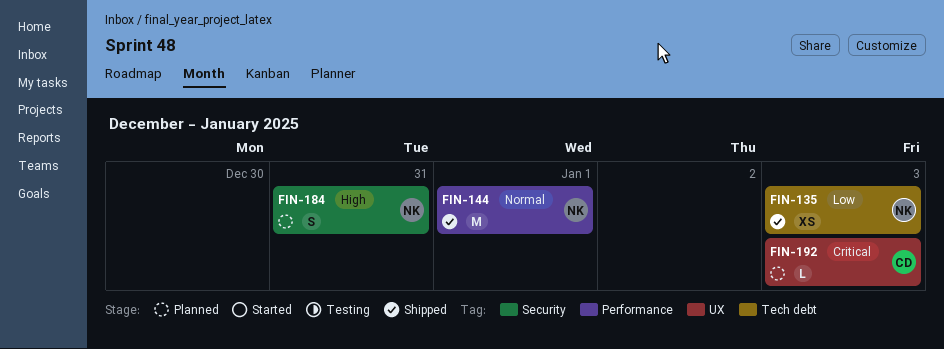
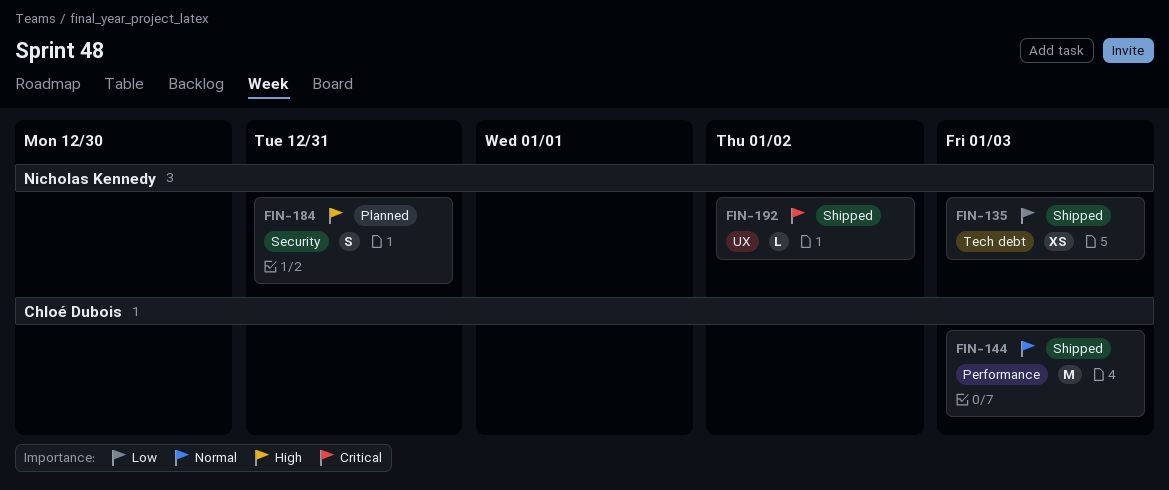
FIN-144, owner: Nicholas Kennedy -> Chloé Dubois
FIN-144, due: Jan 1 -> Jan 3
FIN-192, status: Planned -> Shipped
FIN-192, owner: Chloé Dubois -> Nicholas Kennedy
FIN-192, due: Jan 3 -> Jan 2

